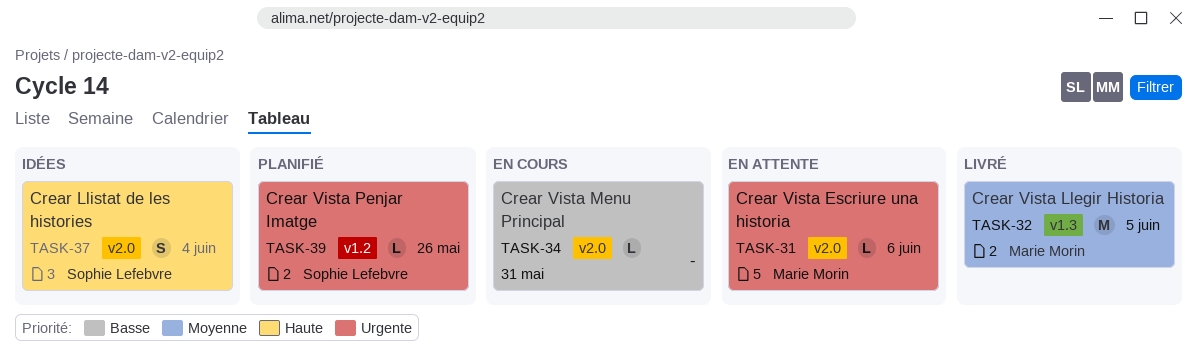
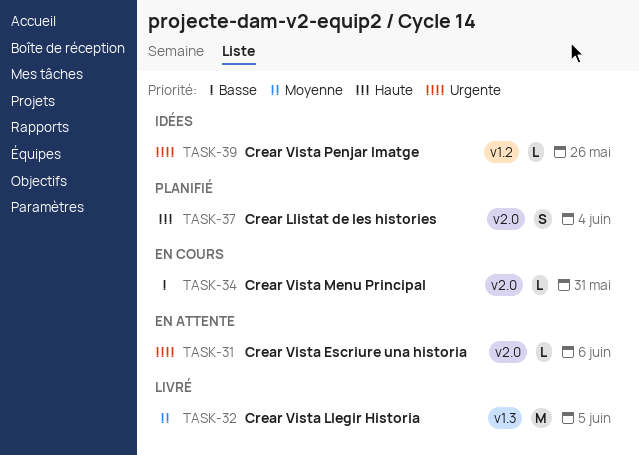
TASK-37, status: Idées -> Planifié
TASK-39, status: Planifié -> Idées

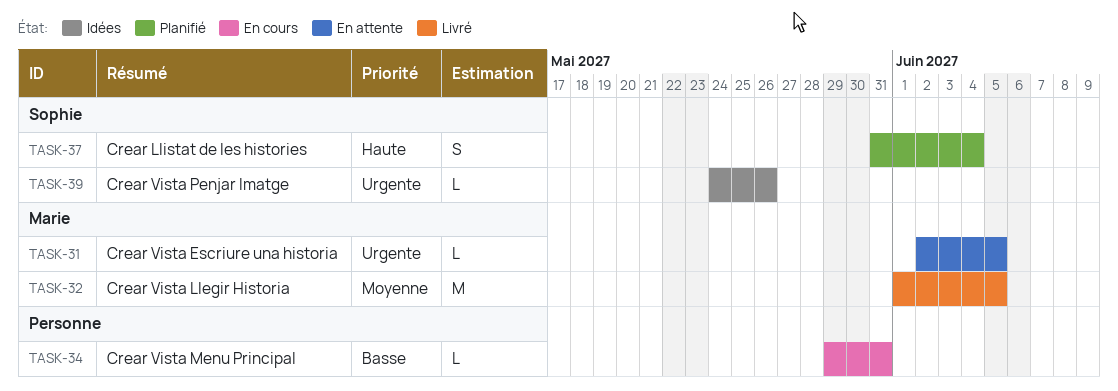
TASK-31, due: Jun 6 -> Jun 5

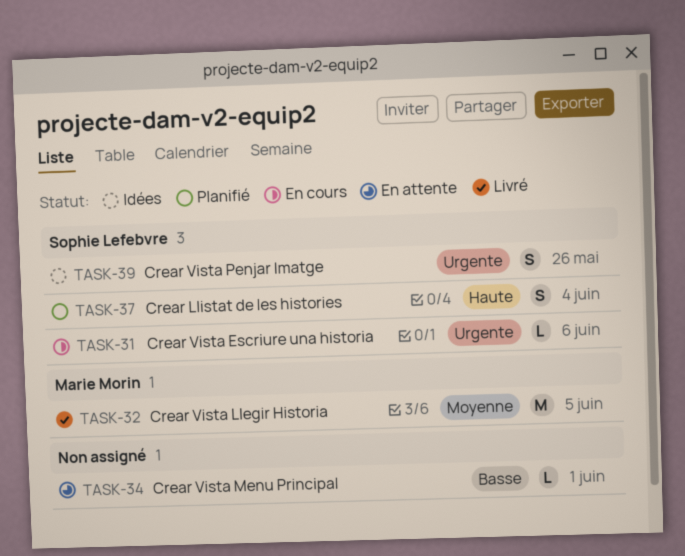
TASK-31, status: En attente -> En cours
TASK-31, owner: Marie Morin -> Sophie Lefebvre
TASK-31, due: Jun 5 -> Jun 6
TASK-34, status: En cours -> En attente
TASK-34, due: May 31 -> Jun 1
TASK-39, estimate: L -> S

